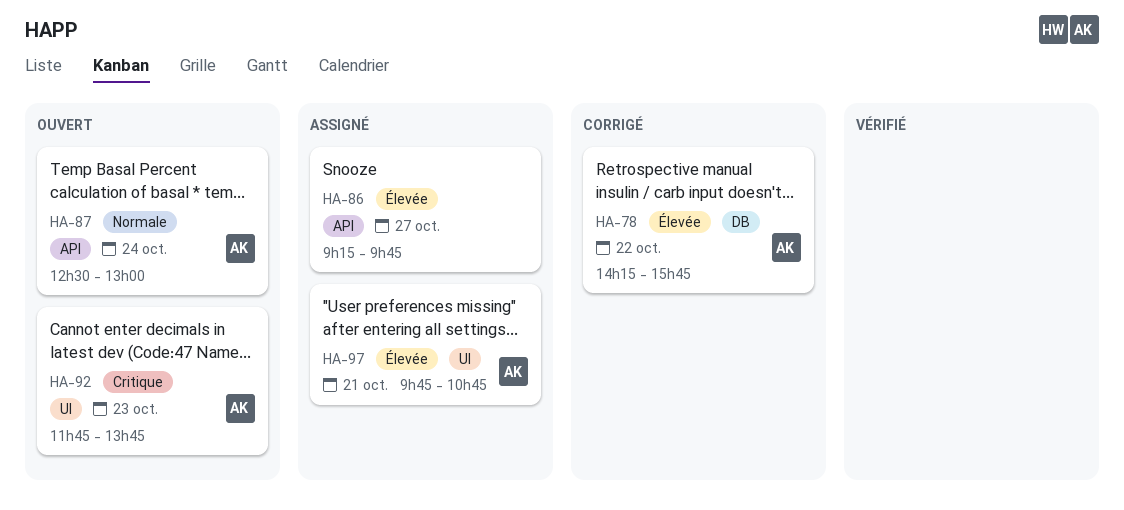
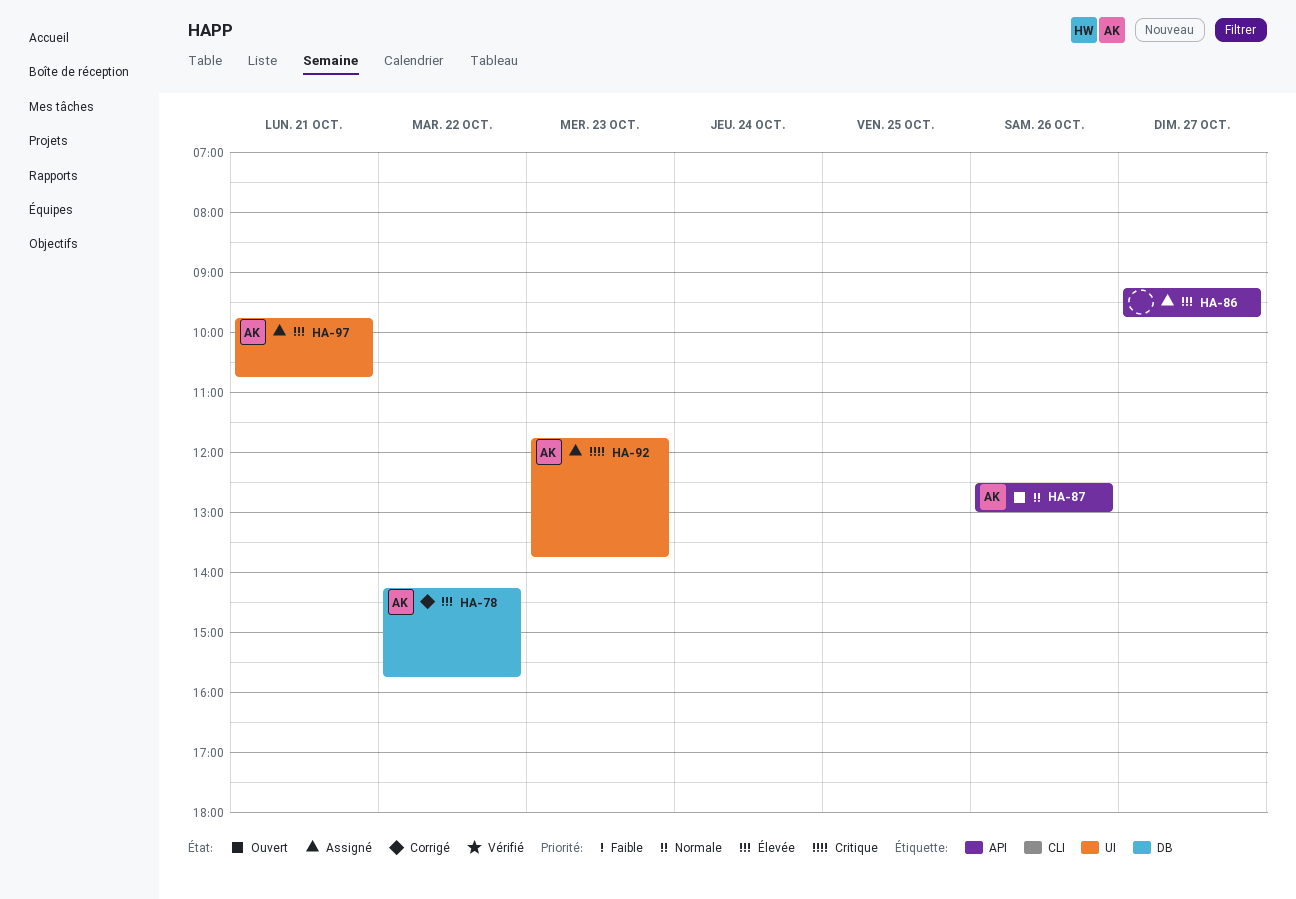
HA-87, day: Oct 24 -> Oct 26
HA-92, status: Ouvert -> Assigné

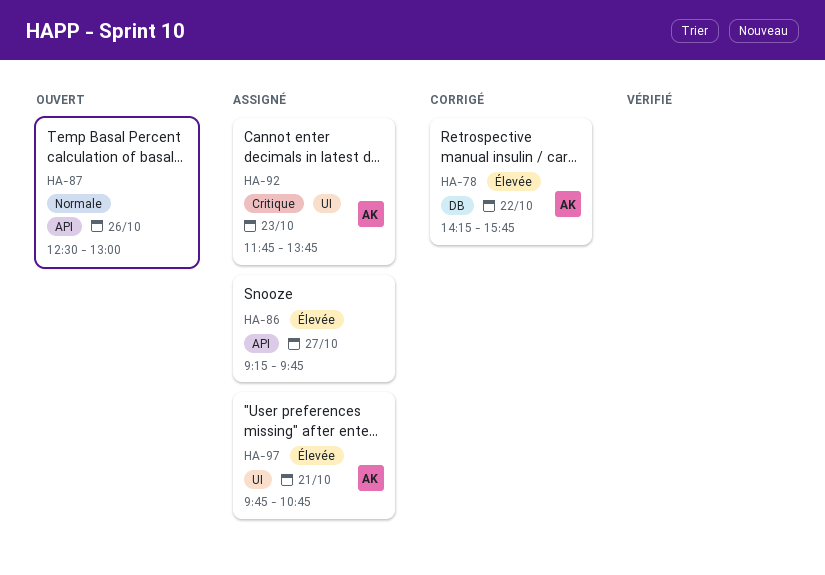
HA-87, owner: AK -> none

